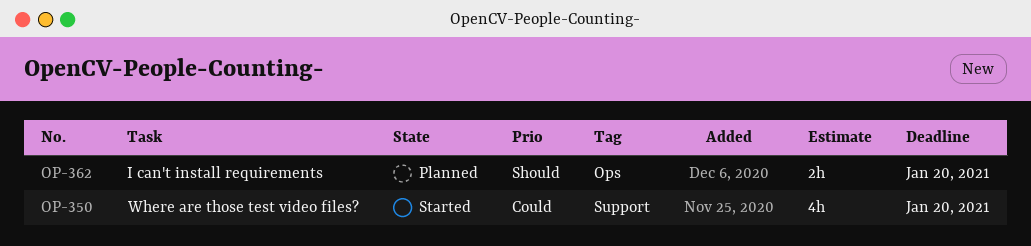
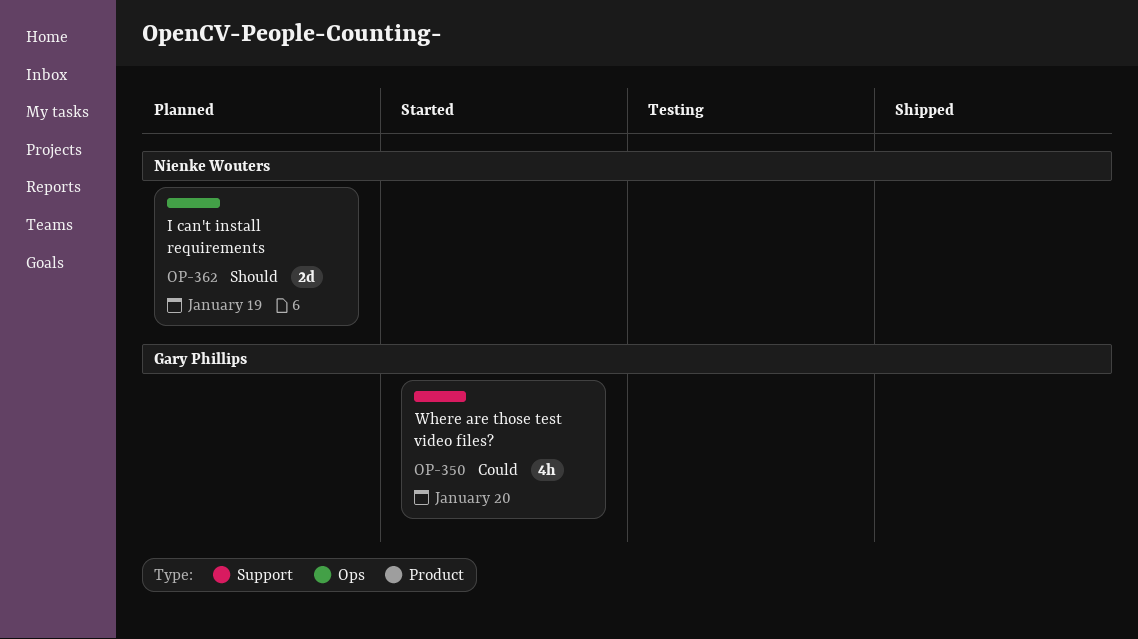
OP-362, estimate: 2h -> 2d
OP-362, due: Jan 20 -> Jan 19

